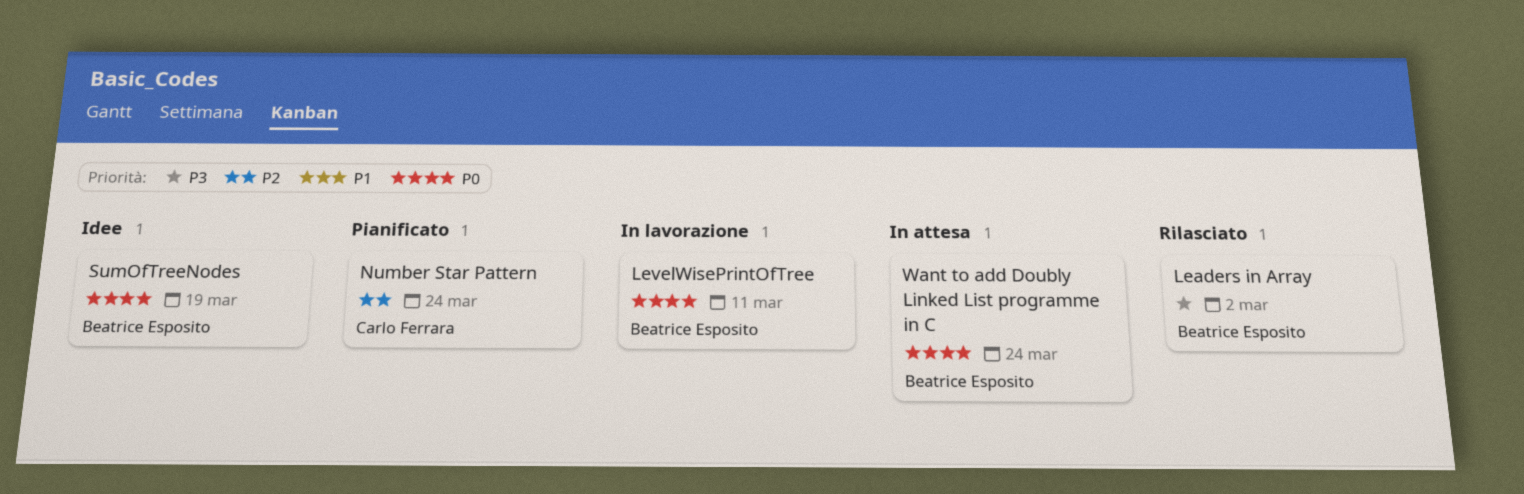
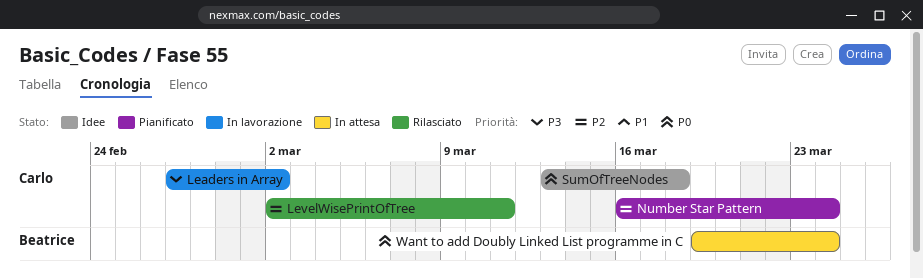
Leaders in Array, status: Rilasciato -> In lavorazione
Leaders in Array, owner: Beatrice Esposito -> Carlo Ferrara
LevelWisePrintOfTree, status: In lavorazione -> Rilasciato
LevelWisePrintOfTree, owner: Beatrice Esposito -> Carlo Ferrara
LevelWisePrintOfTree, priority: P0 -> P2
SumOfTreeNodes, owner: Beatrice Esposito -> Carlo Ferrara
SumOfTreeNodes, due: Mar 19 -> Mar 18

